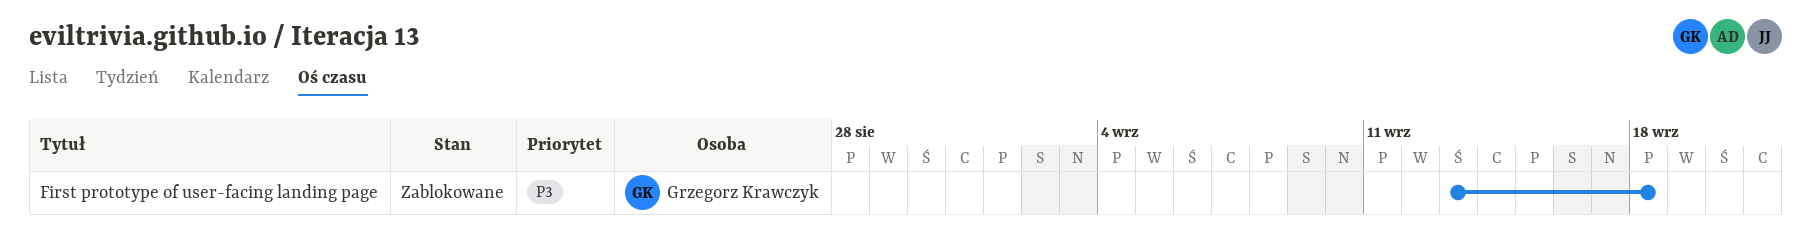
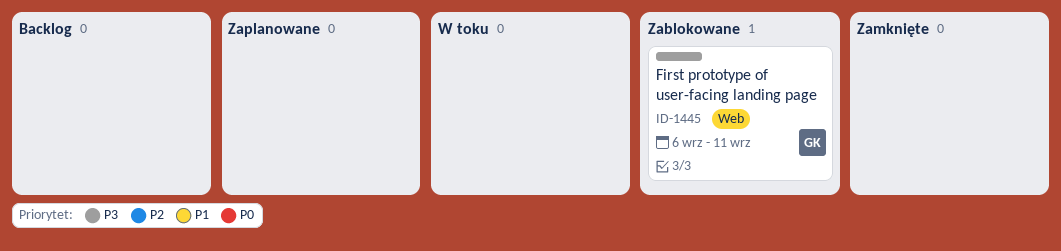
First prototype of user-facing landing page, start: Sep 13 -> Sep 6
First prototype of user-facing landing page, due: Sep 18 -> Sep 11

